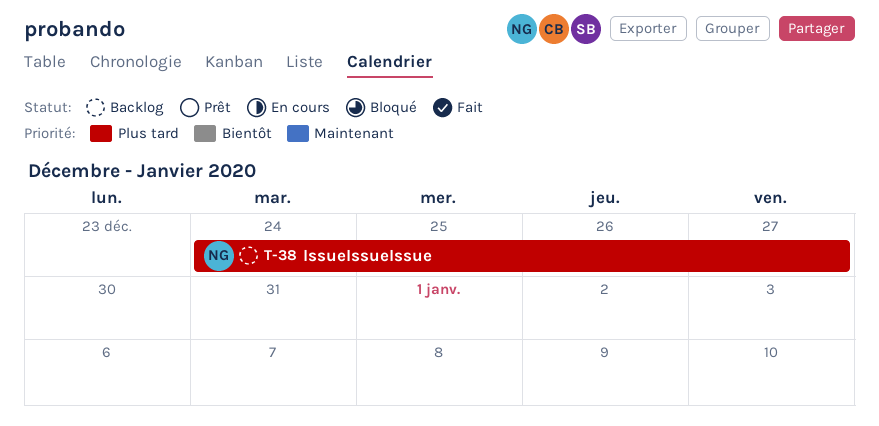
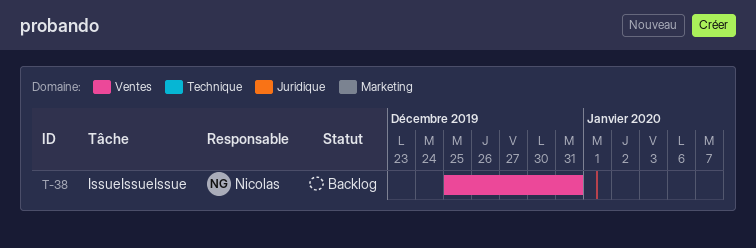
T-38, start: Dec 24 -> Dec 25
T-38, due: Dec 27 -> Dec 31

